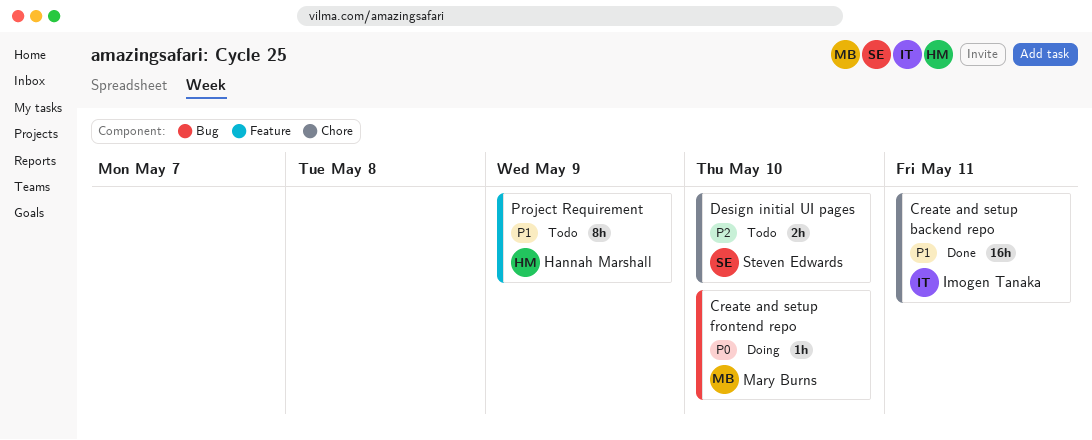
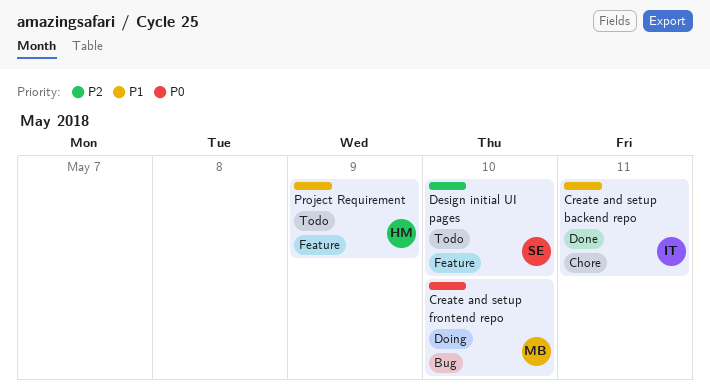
Design initial UI pages, label: Chore -> Feature

